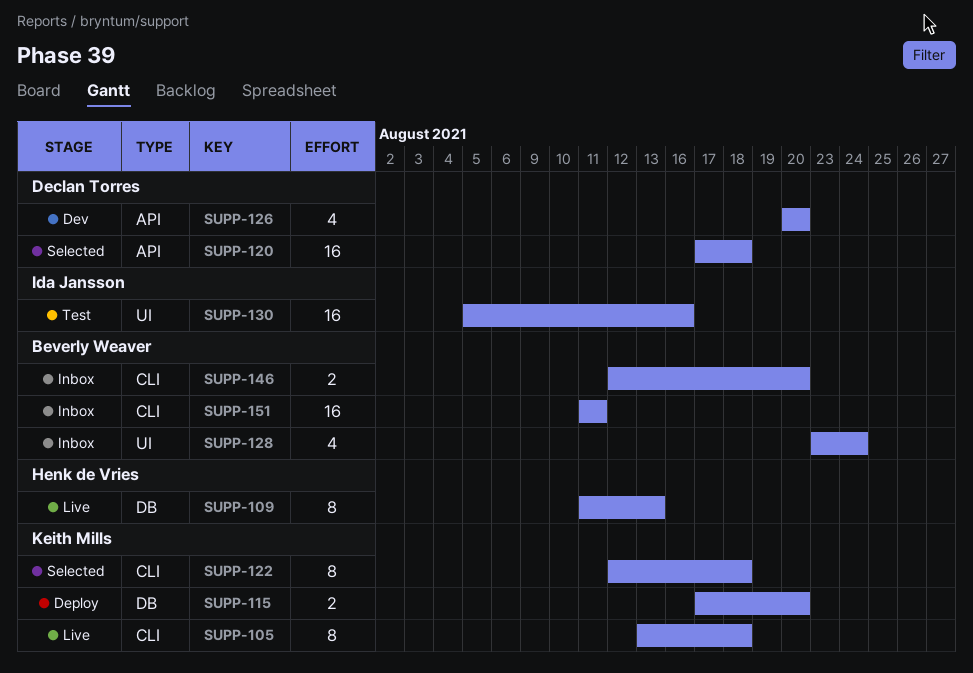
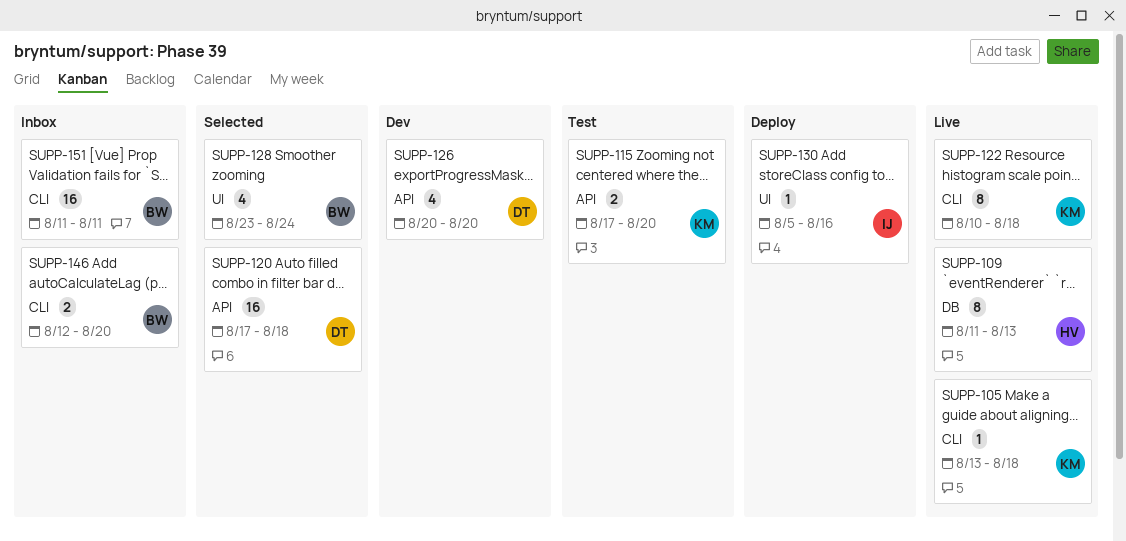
SUPP-105, estimate: 8 -> 1
SUPP-115, status: Deploy -> Test
SUPP-115, label: DB -> API
SUPP-122, status: Selected -> Live
SUPP-122, start: Aug 12 -> Aug 10
SUPP-128, status: Inbox -> Selected
SUPP-130, status: Test -> Deploy
SUPP-130, estimate: 16 -> 1

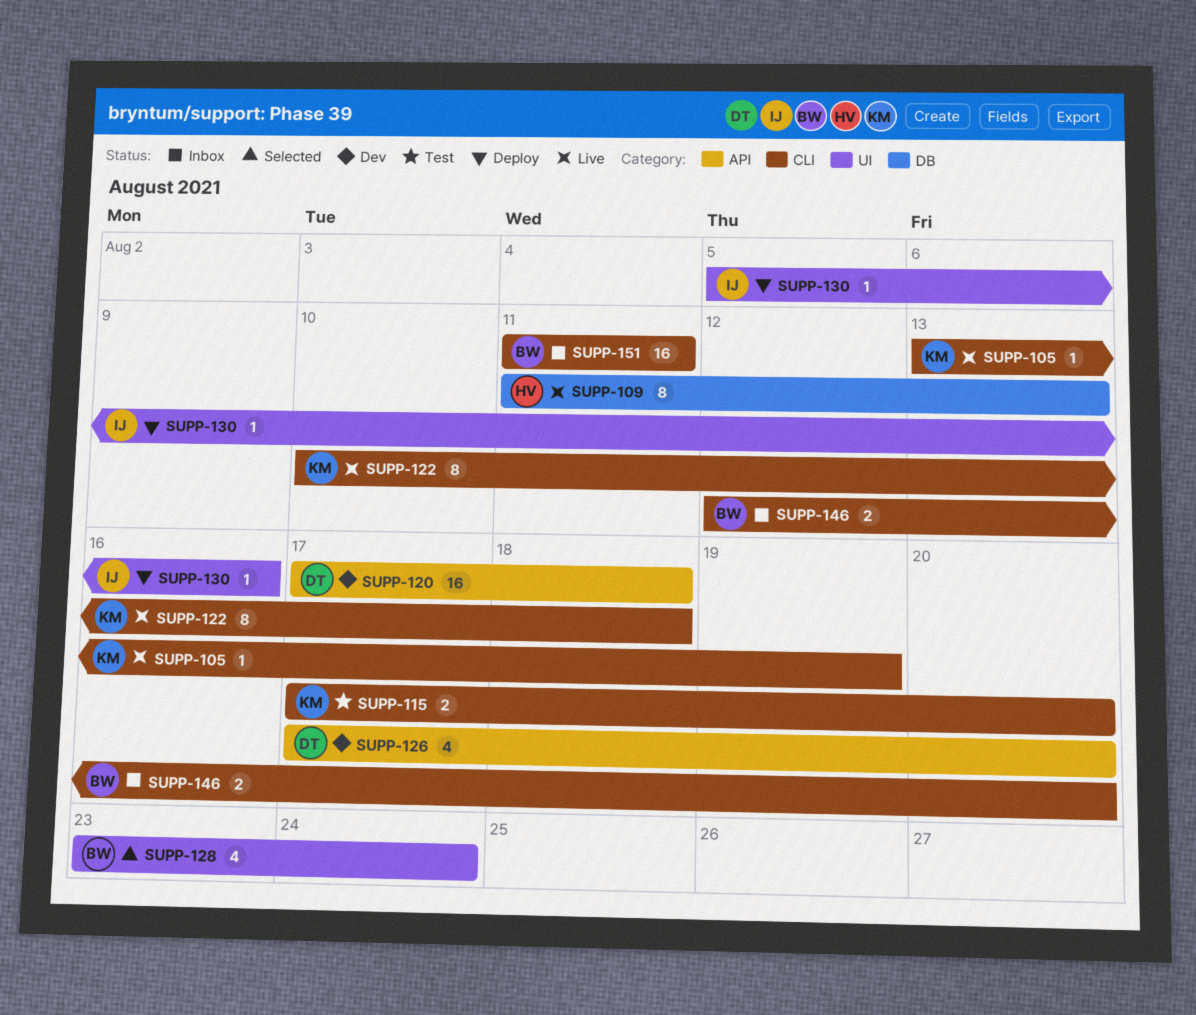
SUPP-105, due: Aug 18 -> Aug 19
SUPP-115, label: API -> CLI
SUPP-120, status: Selected -> Dev
SUPP-126, start: Aug 20 -> Aug 17

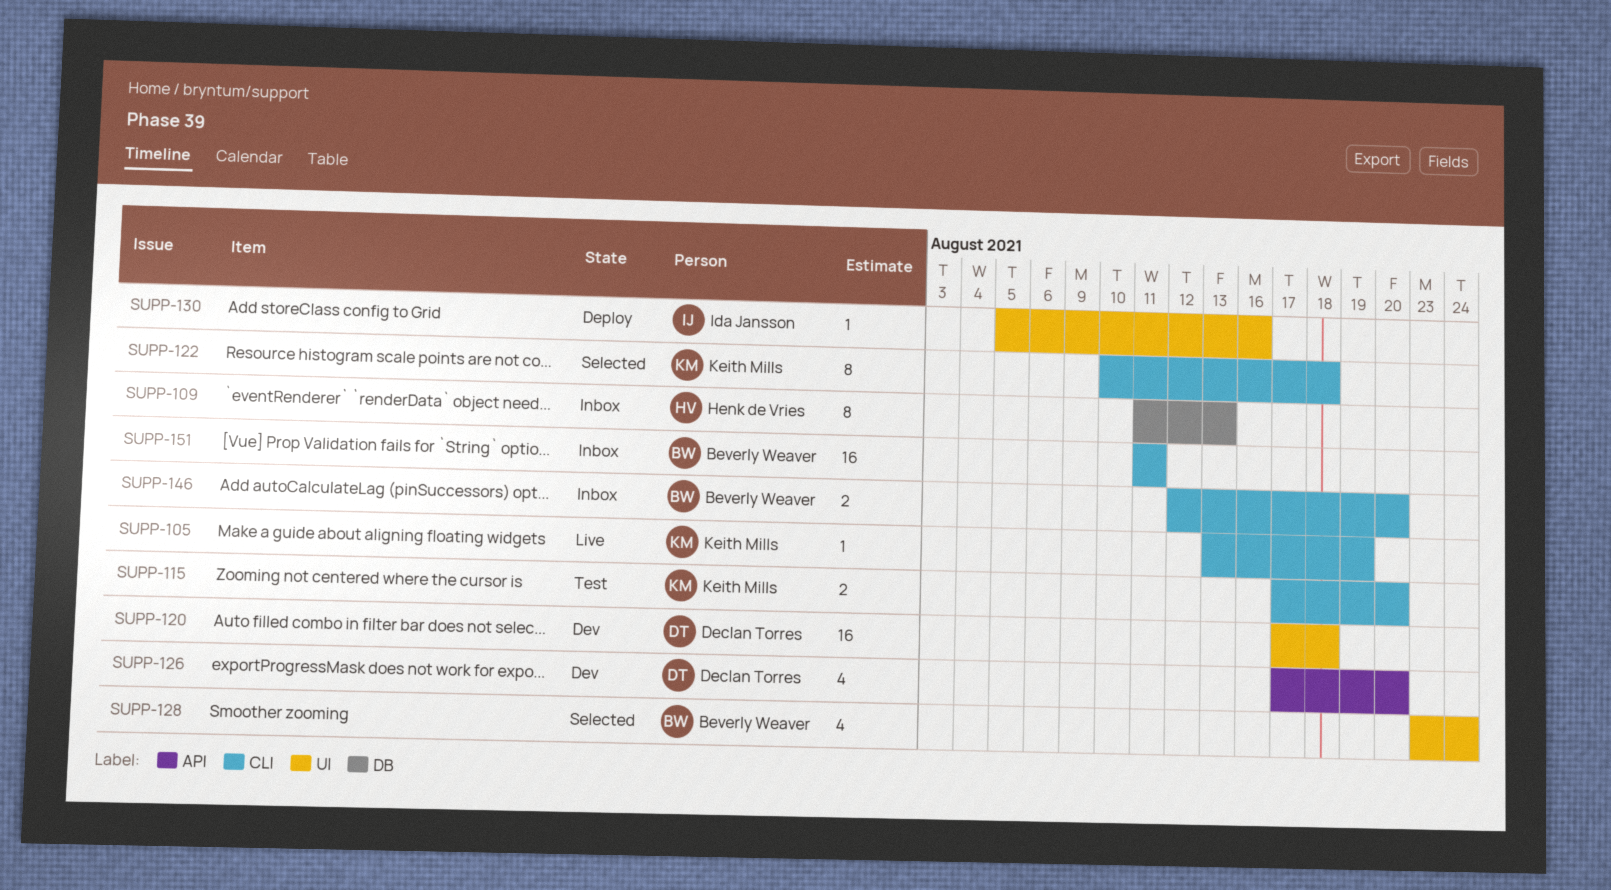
SUPP-109, status: Live -> Inbox
SUPP-120, label: API -> UI
SUPP-122, status: Live -> Selected

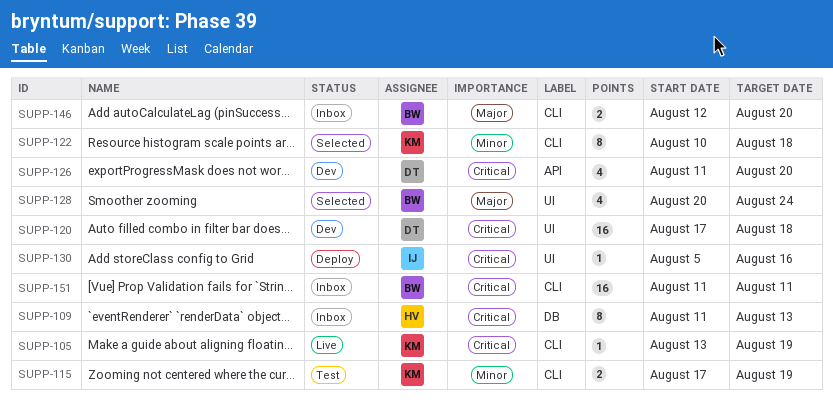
SUPP-115, due: Aug 20 -> Aug 19
SUPP-126, start: Aug 17 -> Aug 11
SUPP-128, start: Aug 23 -> Aug 20

